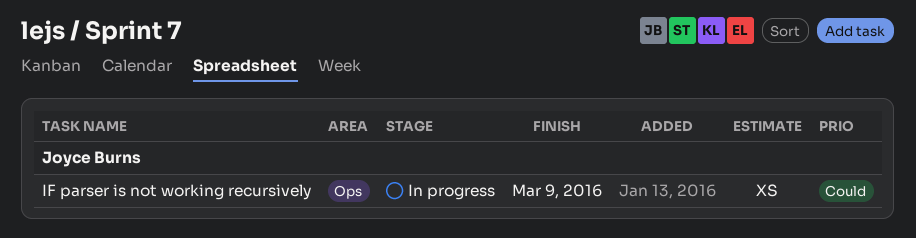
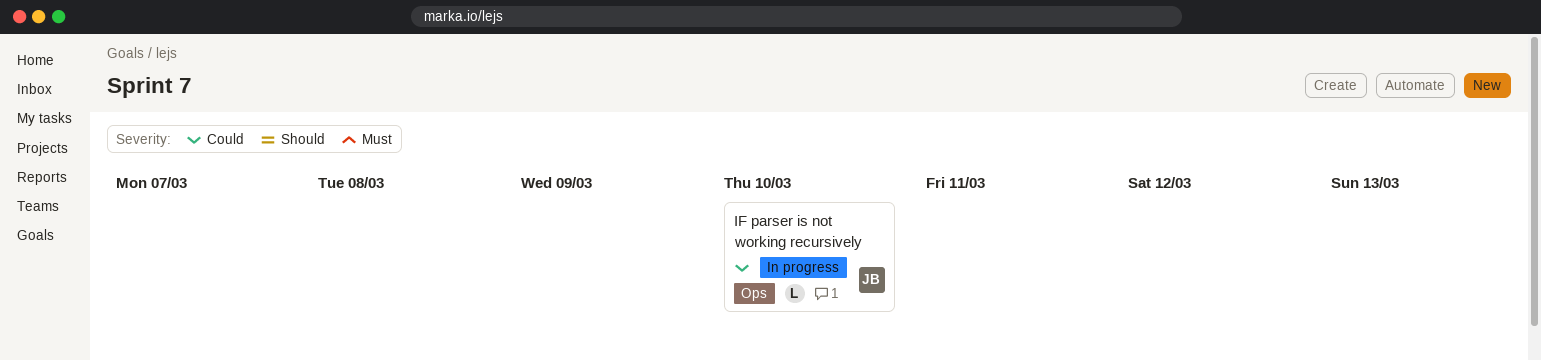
IF parser is not working recursively, estimate: XS -> L
IF parser is not working recursively, due: Mar 9 -> Mar 10

